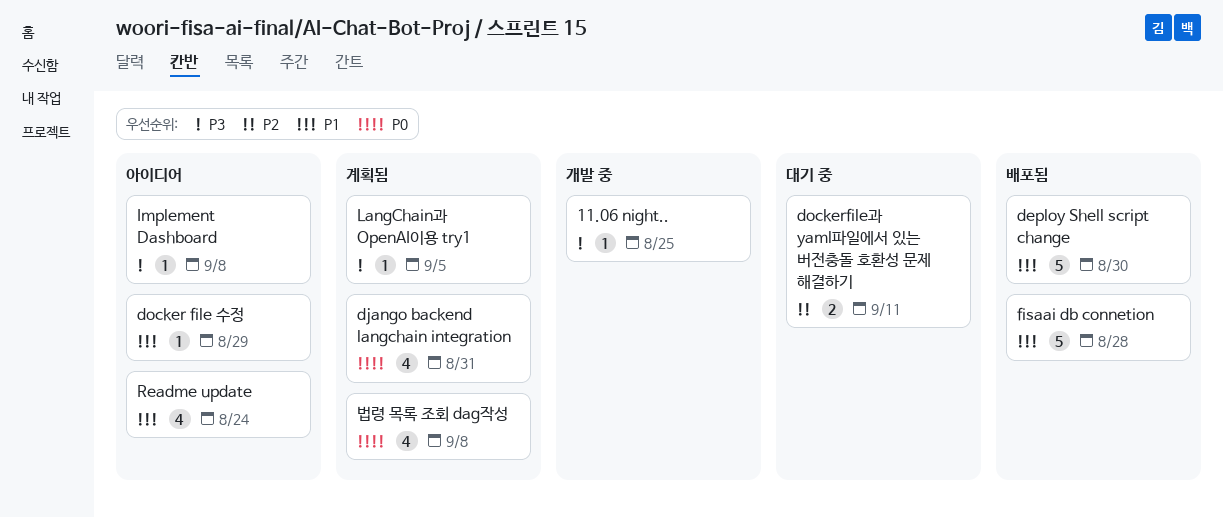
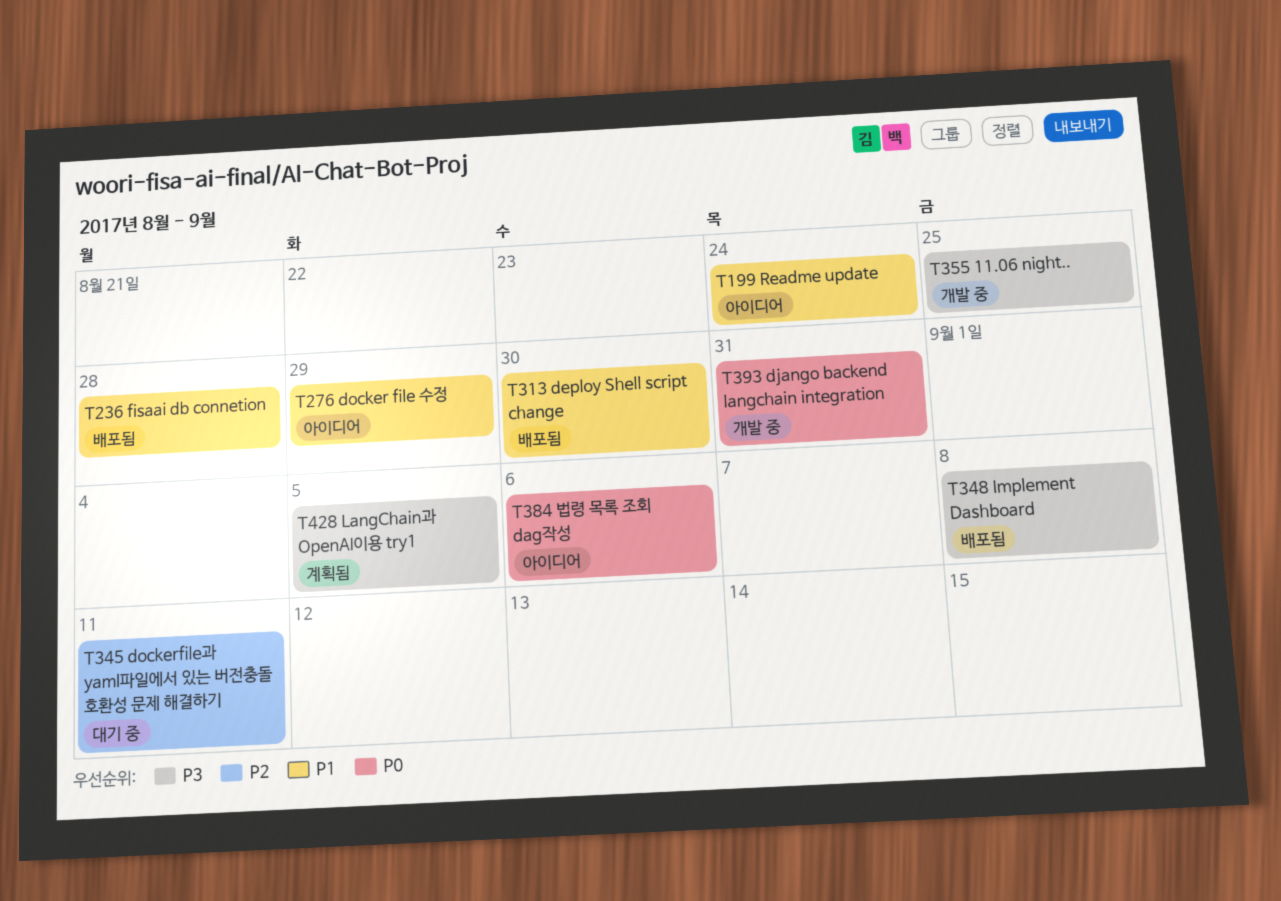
django backend langchain integration, status: 계획됨 -> 개발 중
Implement Dashboard, status: 아이디어 -> 배포됨
법령 목록 조회 dag작성, status: 계획됨 -> 아이디어
법령 목록 조회 dag작성, due: Sep 8 -> Sep 6

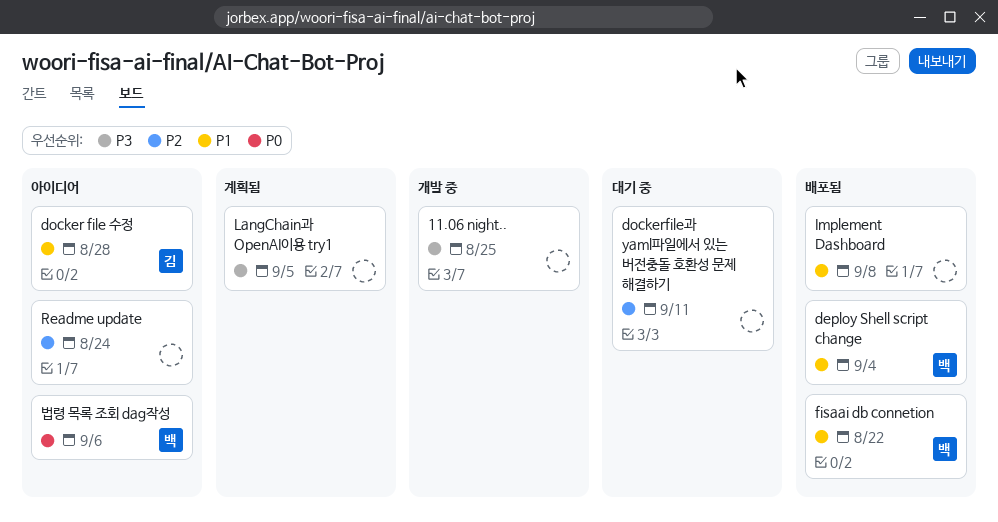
deploy Shell script change, due: Aug 30 -> Sep 4
django backend langchain integration: present -> none
docker file 수정, due: Aug 29 -> Aug 28
fisaai db connetion, due: Aug 28 -> Aug 22
Implement Dashboard, priority: P3 -> P1
Readme update, priority: P1 -> P2

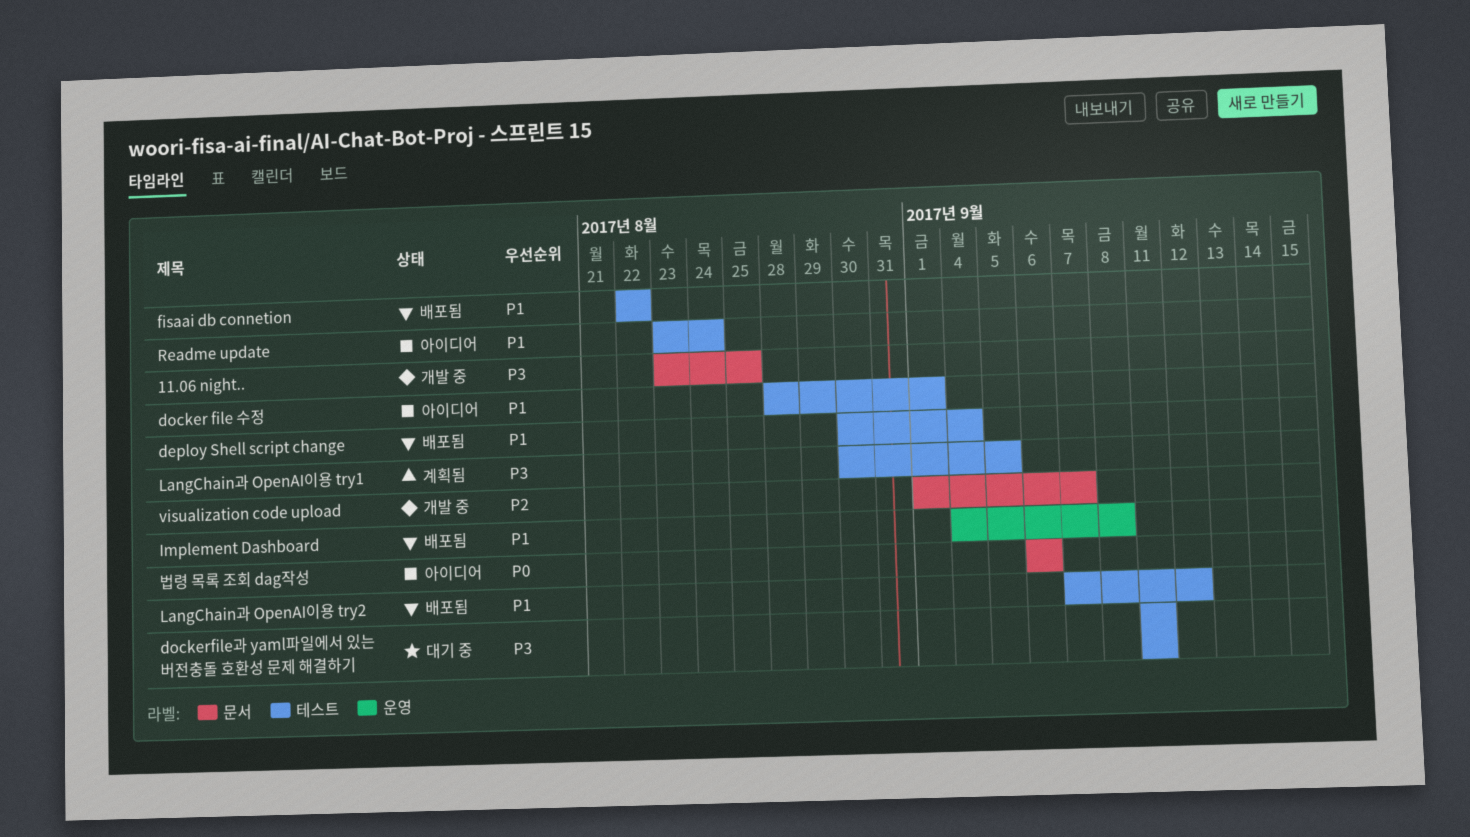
docker file 수정, due: Aug 28 -> Sep 1
dockerfile과 yaml파일에서 있는 버전충돌 호환성 문제 해결하기, priority: P2 -> P3
LangChain과 OpenAI이용 try2: none -> present
Readme update, priority: P2 -> P1
visualization code upload: none -> present

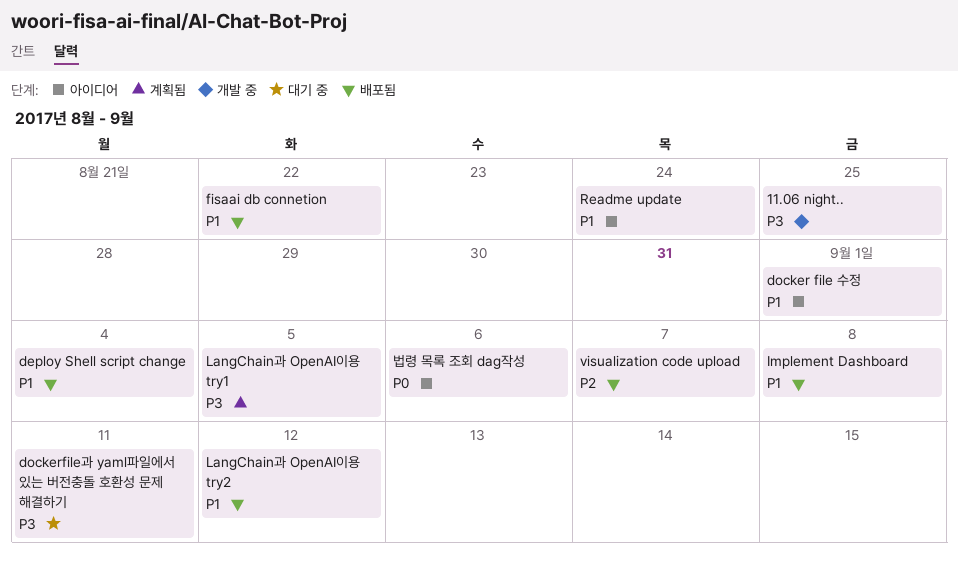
visualization code upload, status: 개발 중 -> 배포됨

